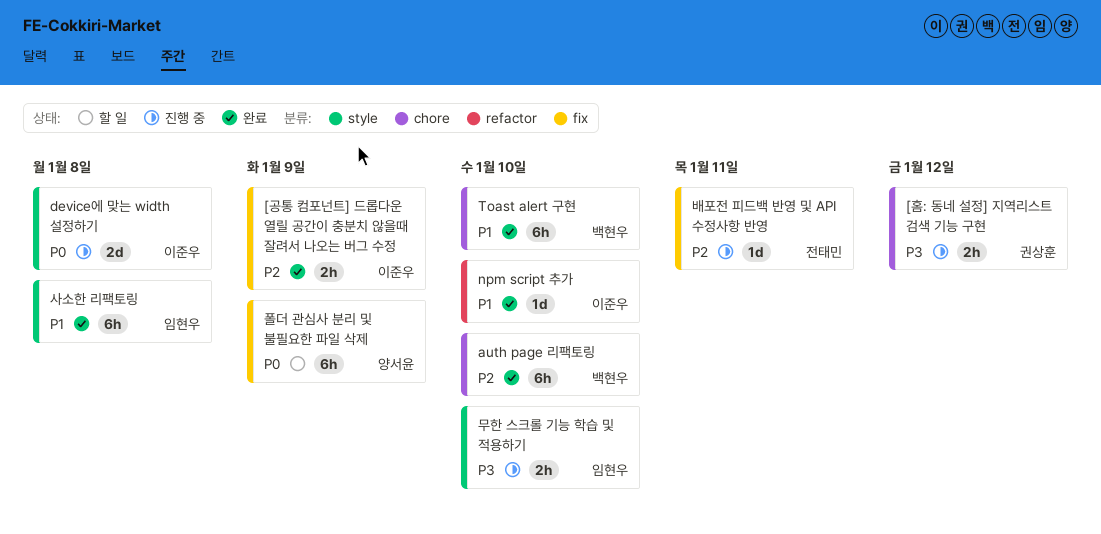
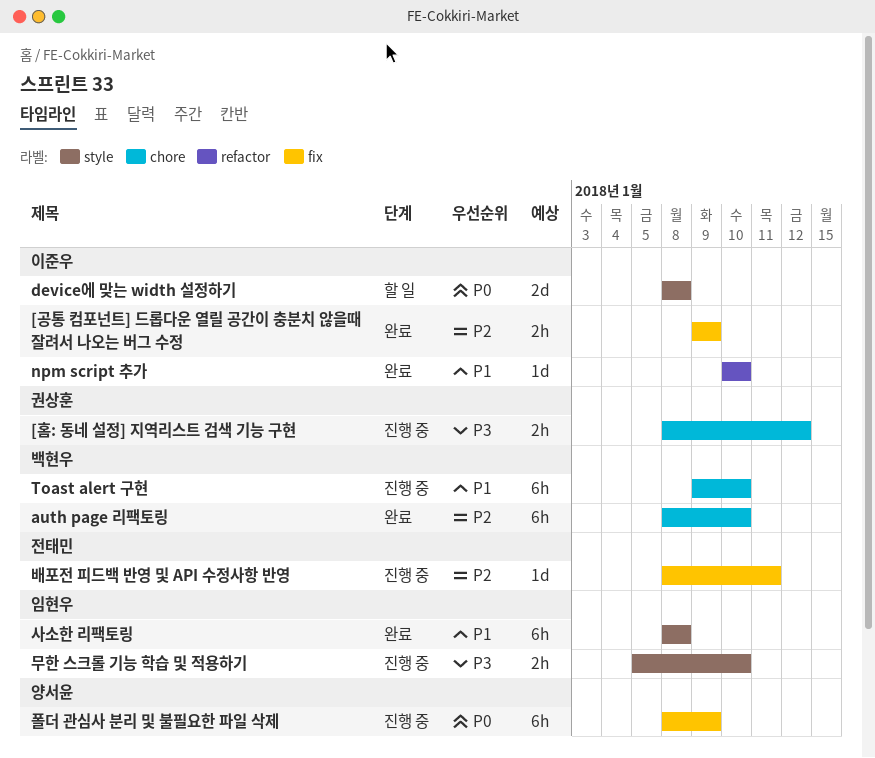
device에 맞는 width 설정하기, status: 진행 중 -> 할 일
Toast alert 구현, status: 완료 -> 진행 중
폴더 관심사 분리 및 불필요한 파일 삭제, status: 할 일 -> 진행 중

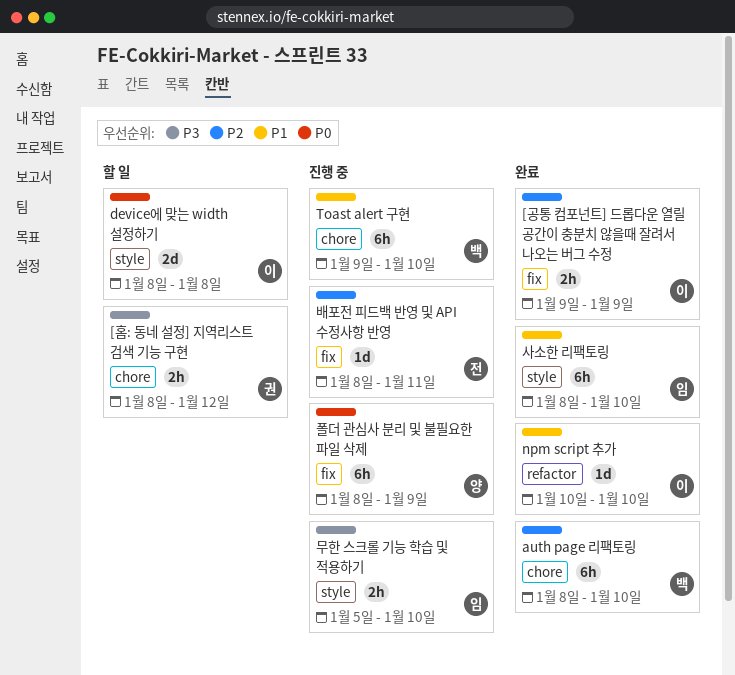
[홈: 동네 설정] 지역리스트 검색 기능 구현, status: 진행 중 -> 할 일
사소한 리팩토링, due: Jan 8 -> Jan 10

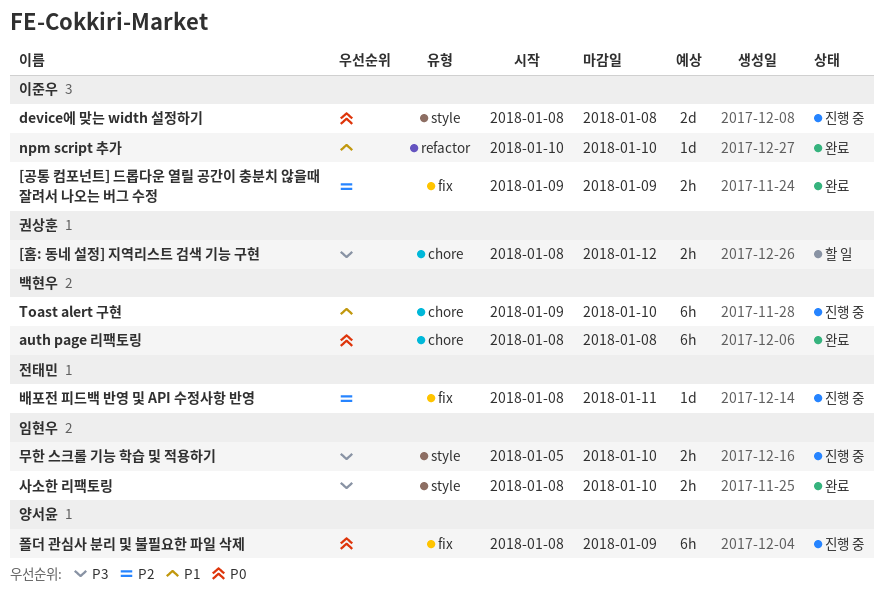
auth page 리팩토링, priority: P2 -> P0
auth page 리팩토링, due: Jan 10 -> Jan 8
device에 맞는 width 설정하기, status: 할 일 -> 진행 중
사소한 리팩토링, priority: P1 -> P3
사소한 리팩토링, estimate: 6h -> 2h

